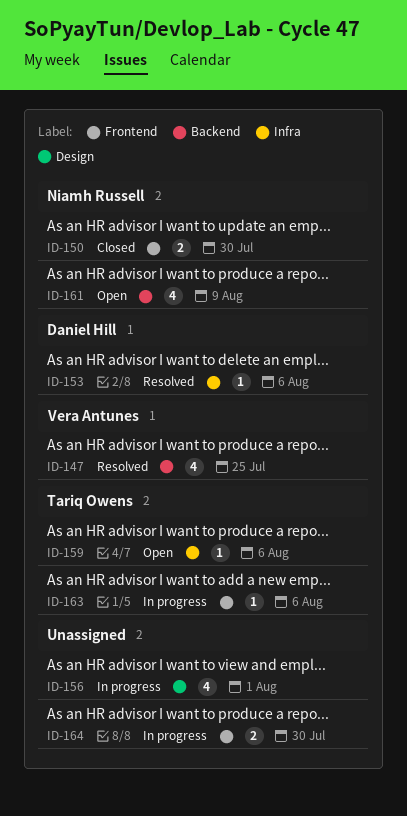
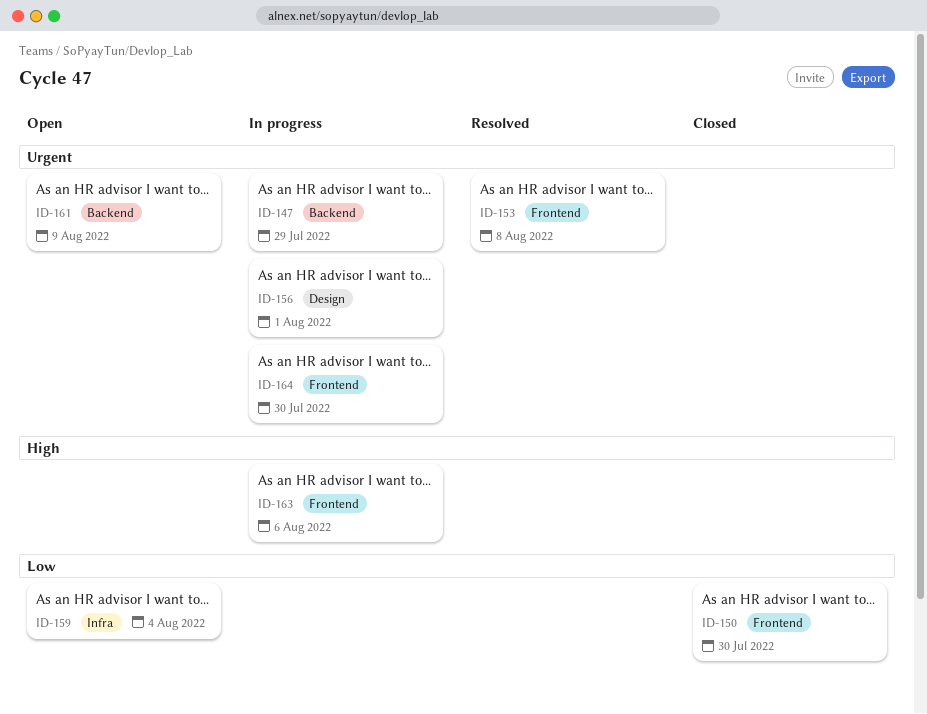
ID-147, status: Resolved -> In progress
ID-147, due: Jul 25 -> Jul 29
ID-153, label: Infra -> Frontend
ID-153, due: Aug 6 -> Aug 8
ID-159, due: Aug 6 -> Aug 4

